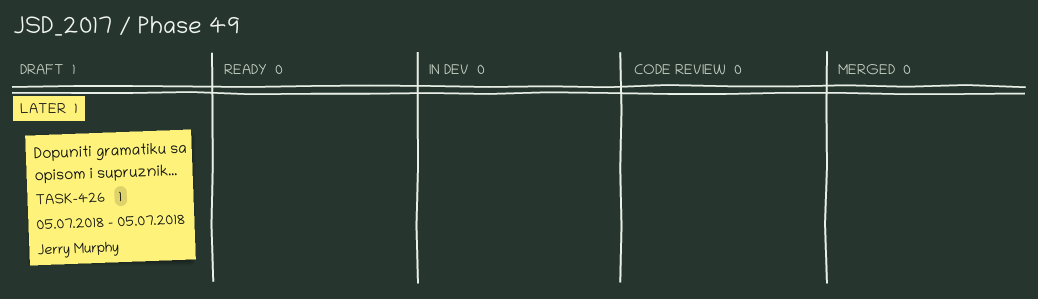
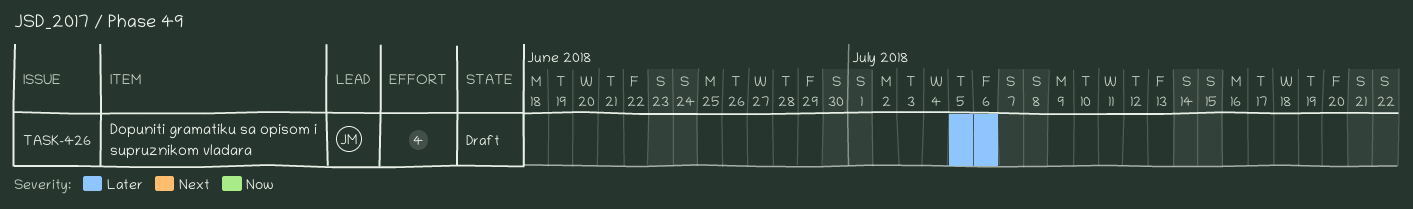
TASK-426, estimate: 1 -> 4
TASK-426, due: Jul 5 -> Jul 6

